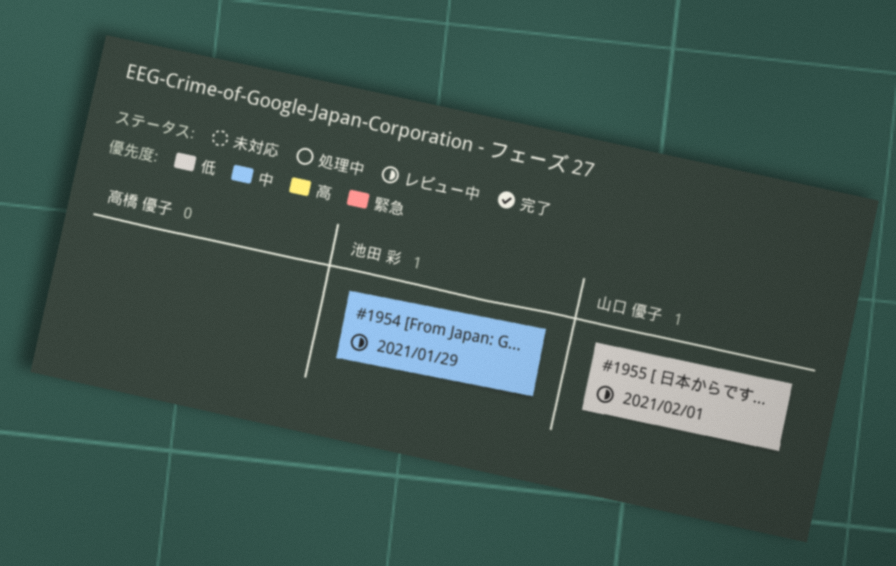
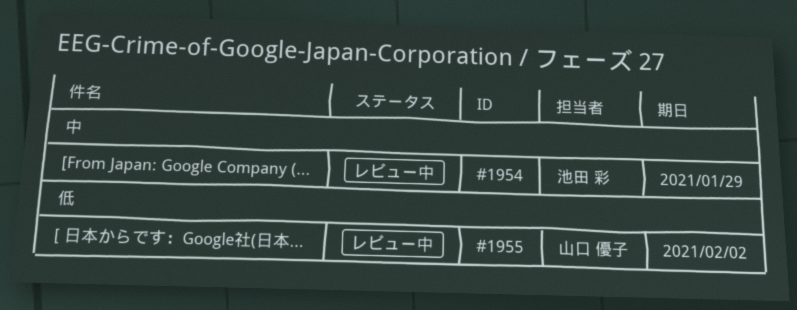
#1955, due: Feb 1 -> Feb 2

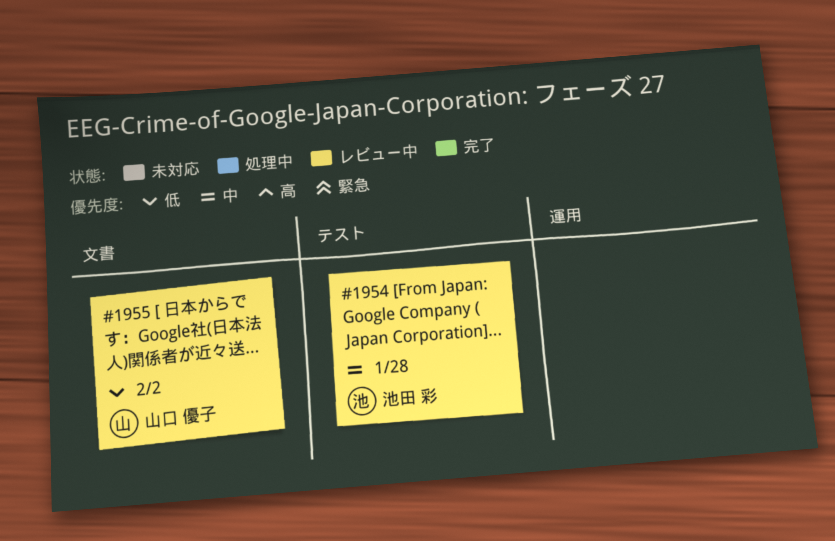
#1954, due: Jan 29 -> Jan 28

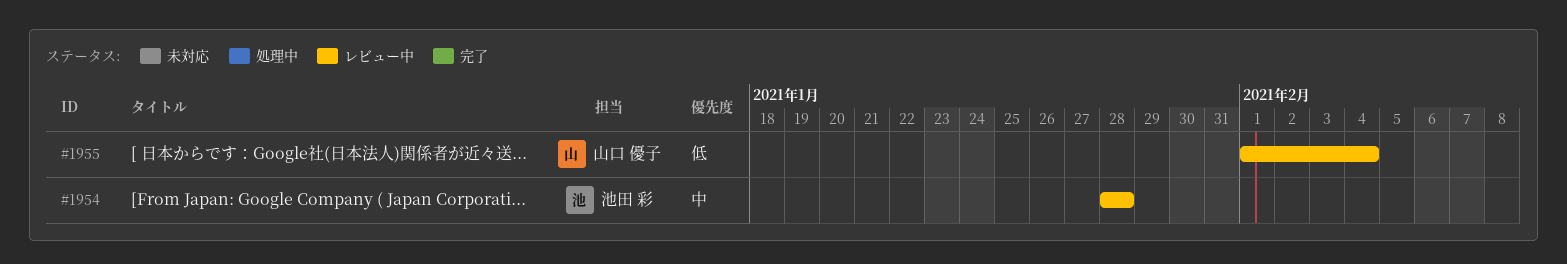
#1955, due: Feb 2 -> Feb 4

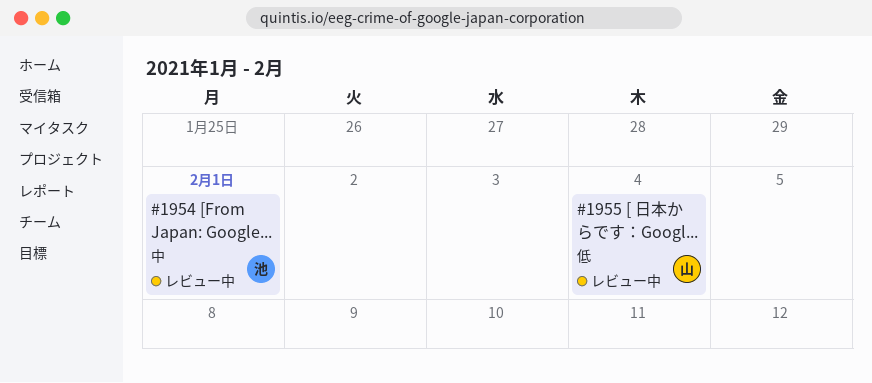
#1954, due: Jan 28 -> Feb 1

